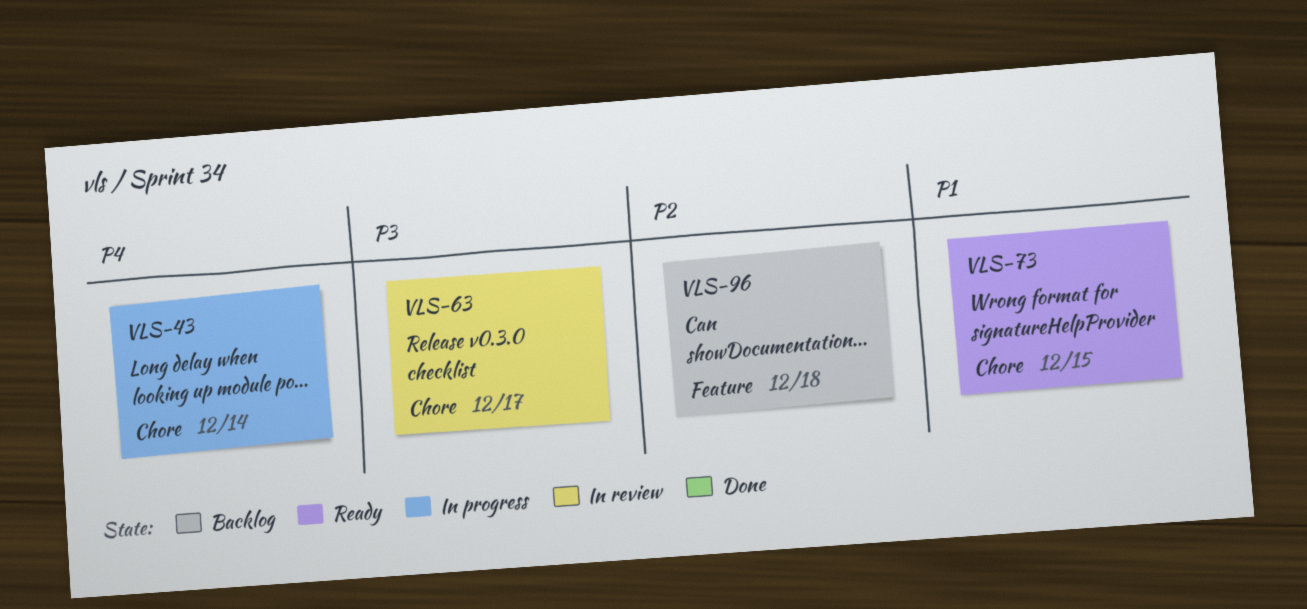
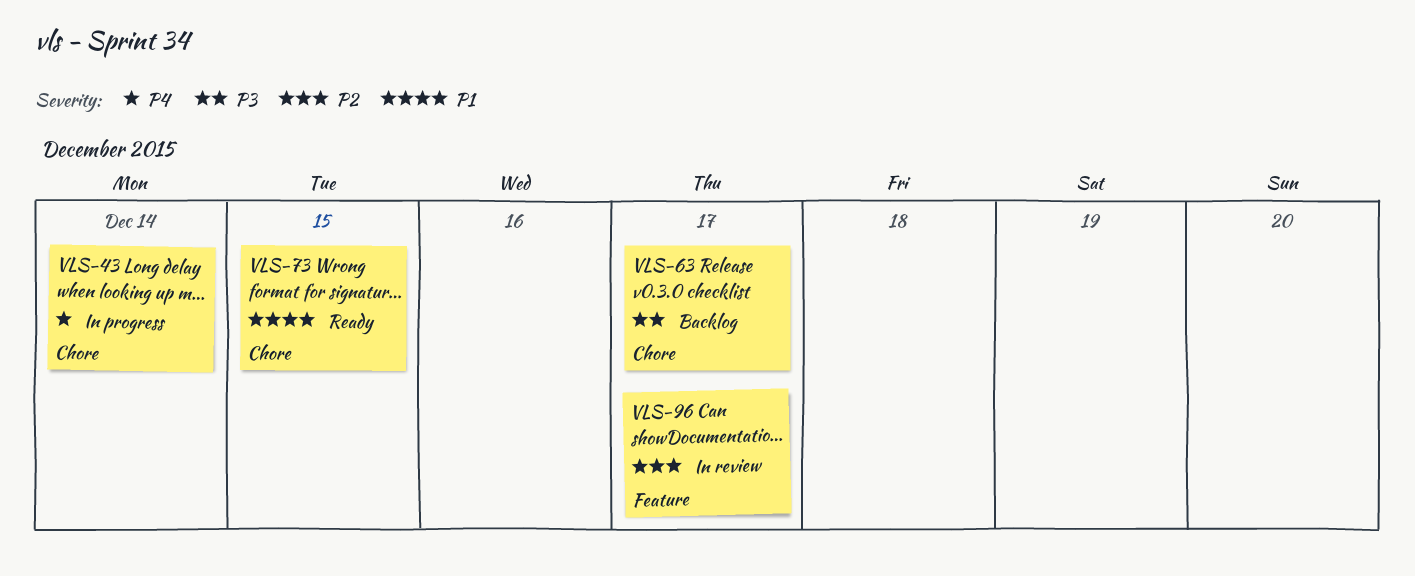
VLS-63, status: In review -> Backlog
VLS-96, status: Backlog -> In review
VLS-96, due: Dec 18 -> Dec 17

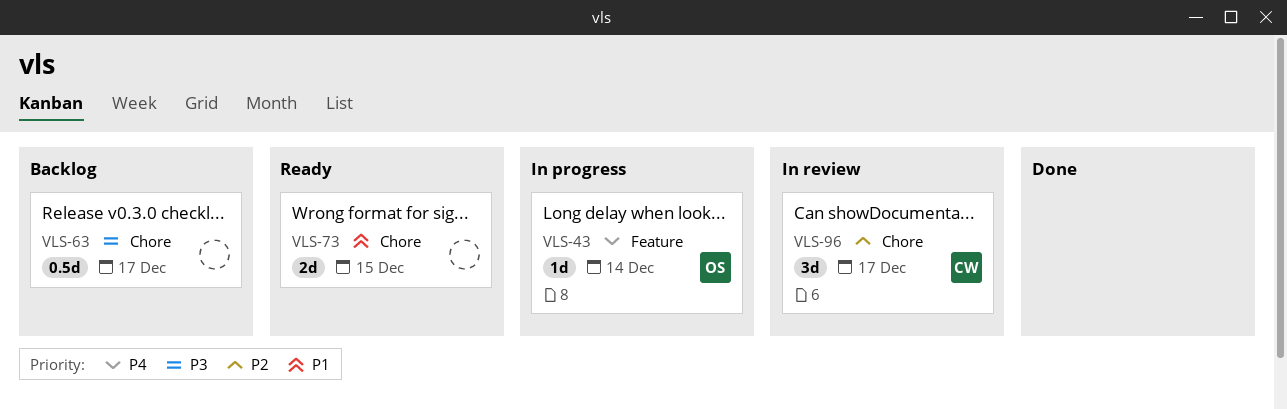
VLS-43, label: Chore -> Feature
VLS-96, label: Feature -> Chore

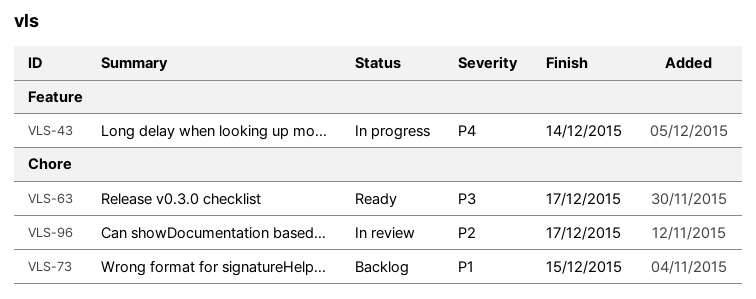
VLS-63, status: Backlog -> Ready
VLS-73, status: Ready -> Backlog

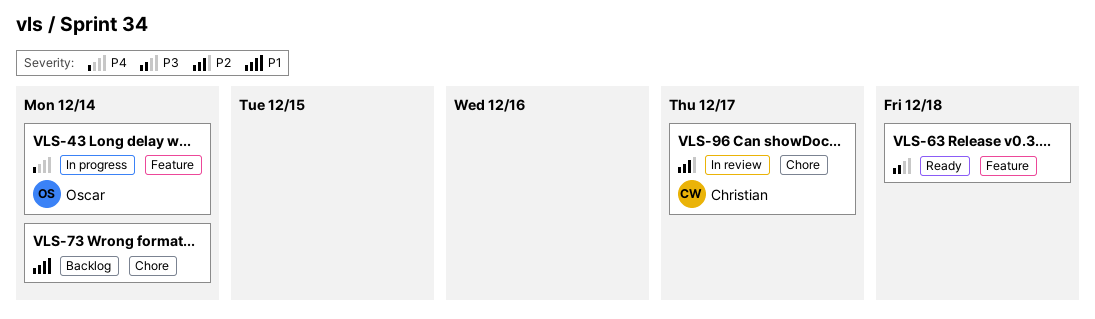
VLS-63, label: Chore -> Feature
VLS-63, due: Dec 17 -> Dec 18
VLS-73, due: Dec 15 -> Dec 14

